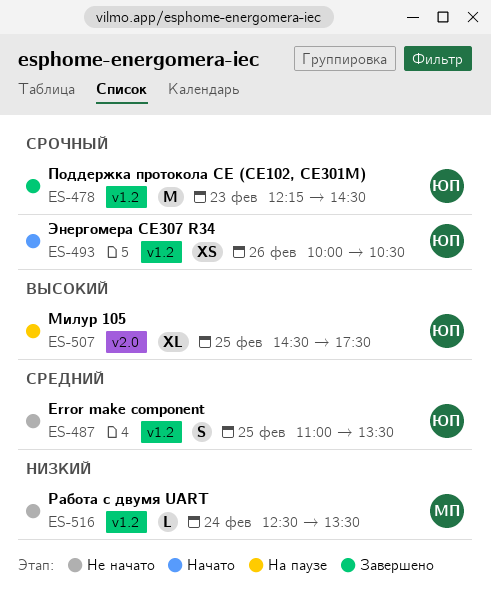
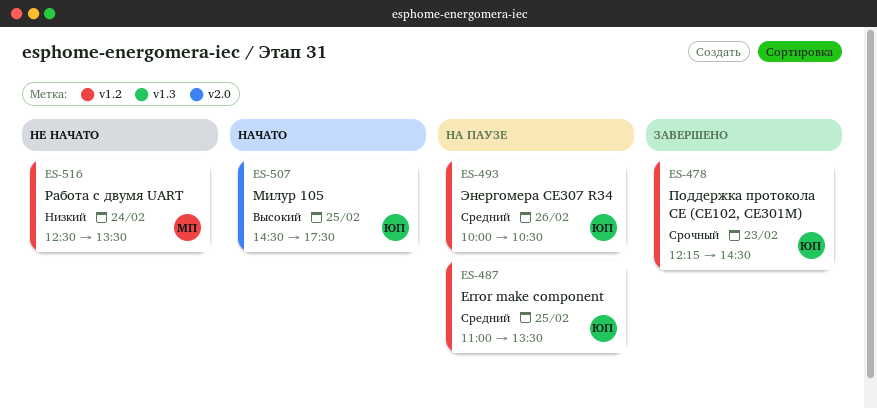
ES-487, status: Не начато -> На паузе
ES-493, status: Начато -> На паузе
ES-493, priority: Срочный -> Средний
ES-507, status: На паузе -> Начато

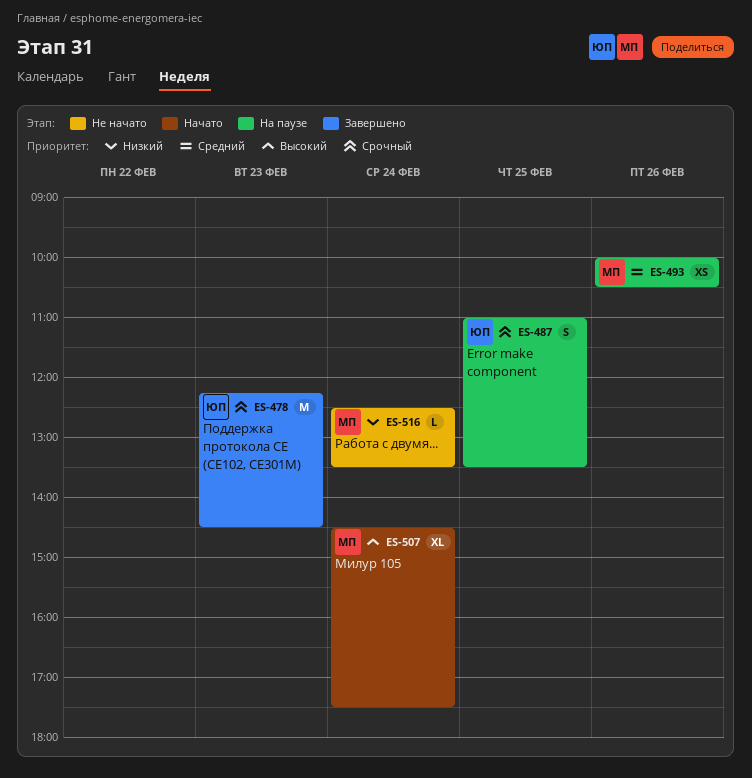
ES-487, priority: Средний -> Срочный
ES-493, owner: ЮП -> МП
ES-507, owner: ЮП -> МП
ES-507, day: Feb 25 -> Feb 24

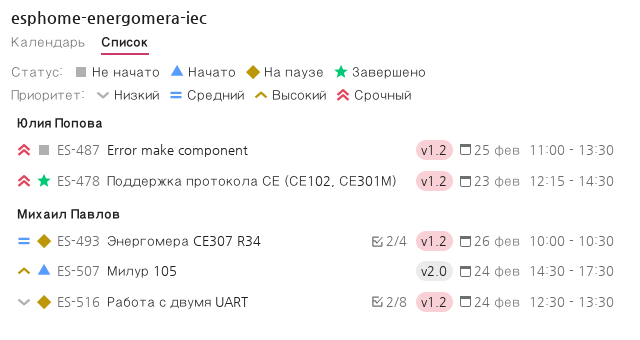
ES-487, status: На паузе -> Не начато
ES-516, status: Не начато -> На паузе

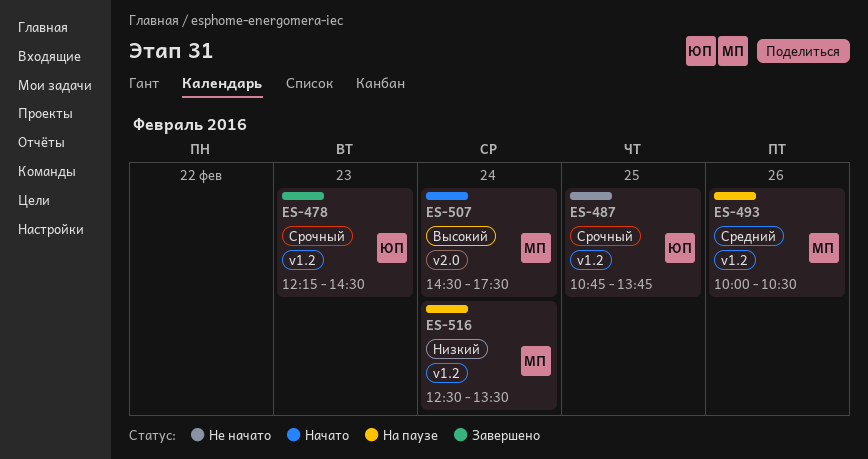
ES-487, begins: 11:00 -> 10:45
ES-487, ends: 13:30 -> 13:45

